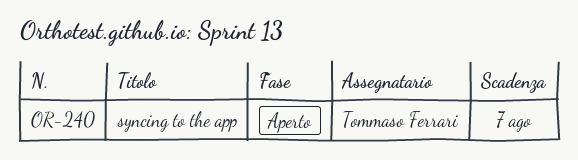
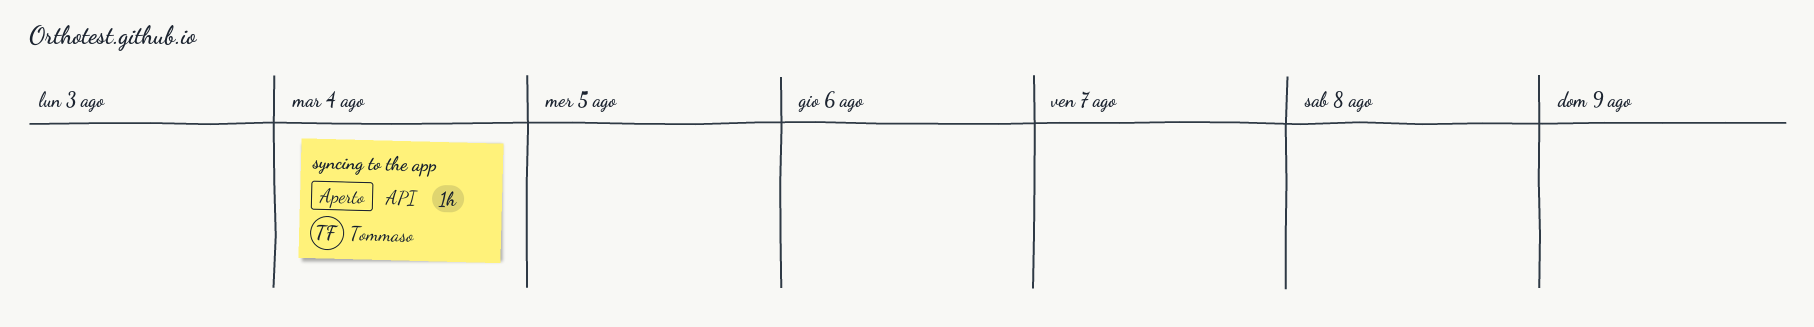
syncing to the app, due: Aug 7 -> Aug 4

